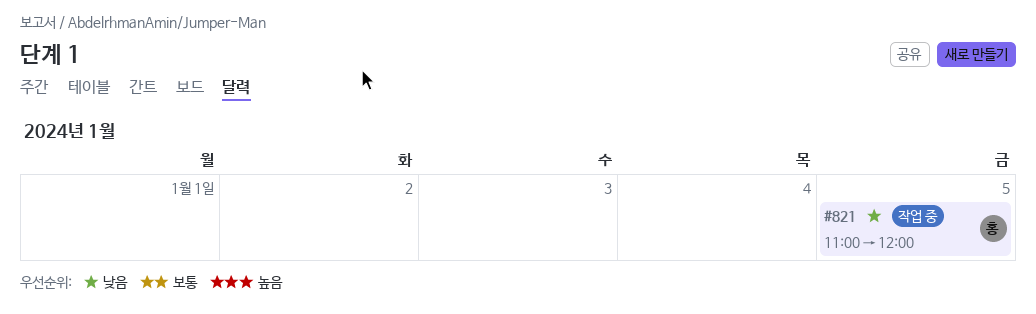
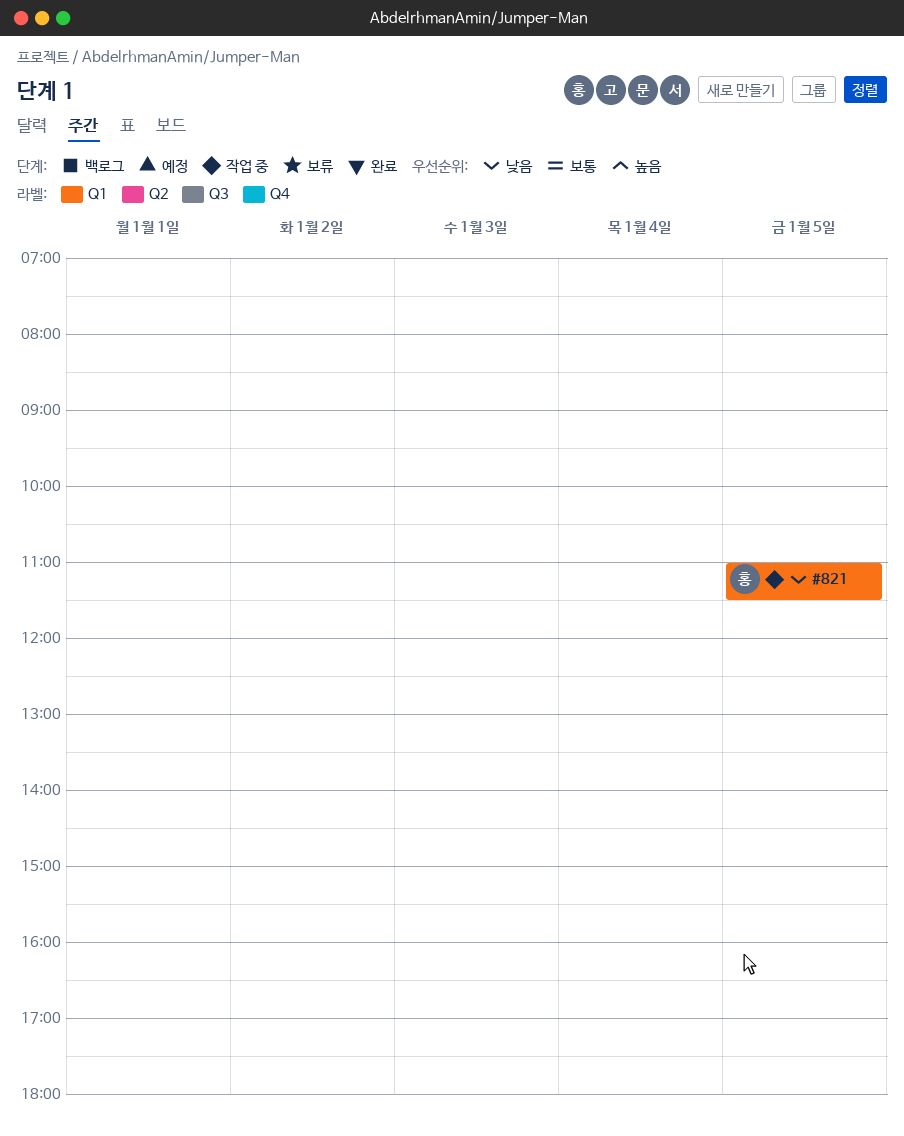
#821, ends: 12:00 -> 11:30

